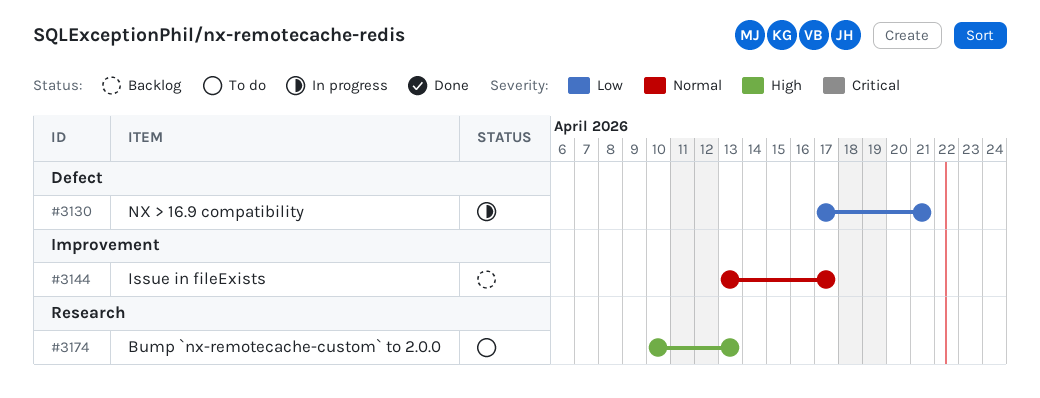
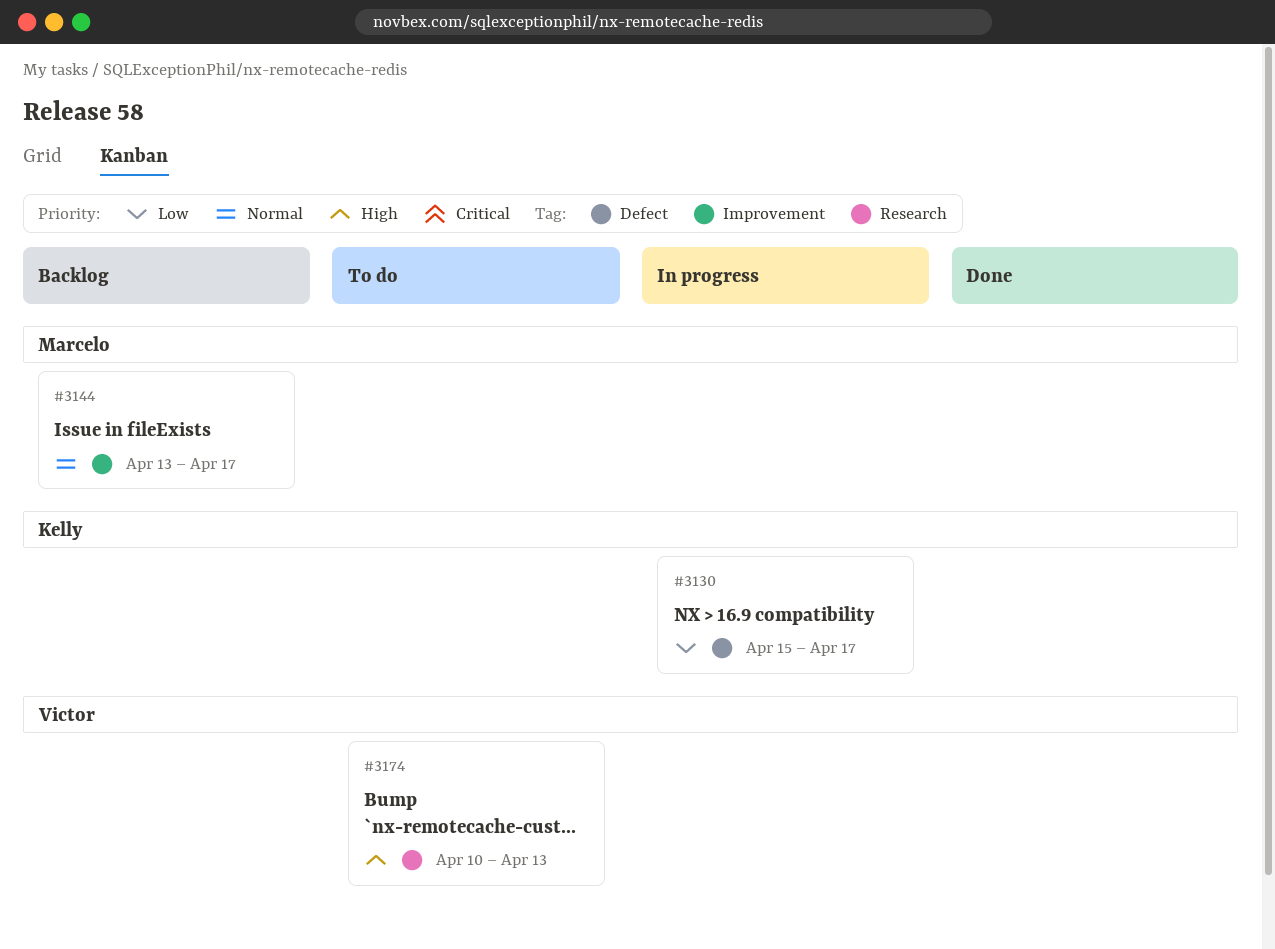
#3130, start: Apr 17 -> Apr 15
#3130, due: Apr 21 -> Apr 17

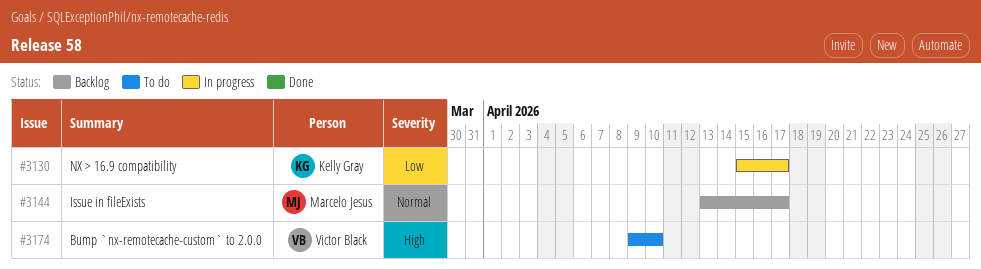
#3174, start: Apr 10 -> Apr 9
#3174, due: Apr 13 -> Apr 10

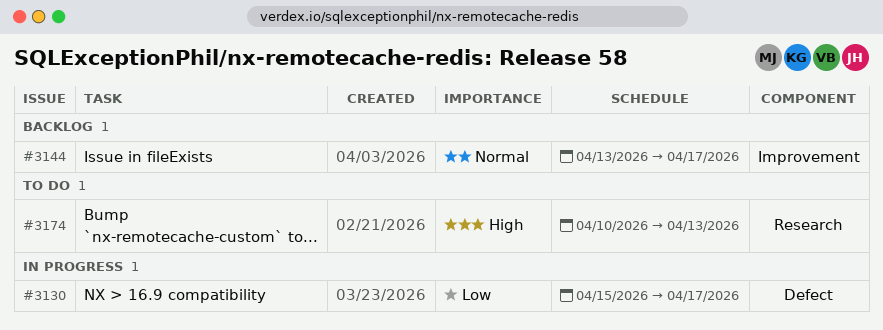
#3174, start: Apr 9 -> Apr 10
#3174, due: Apr 10 -> Apr 13

